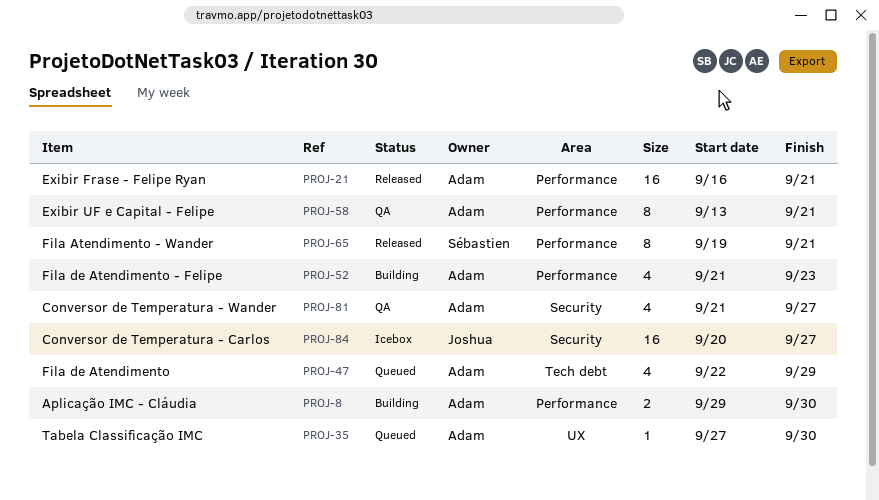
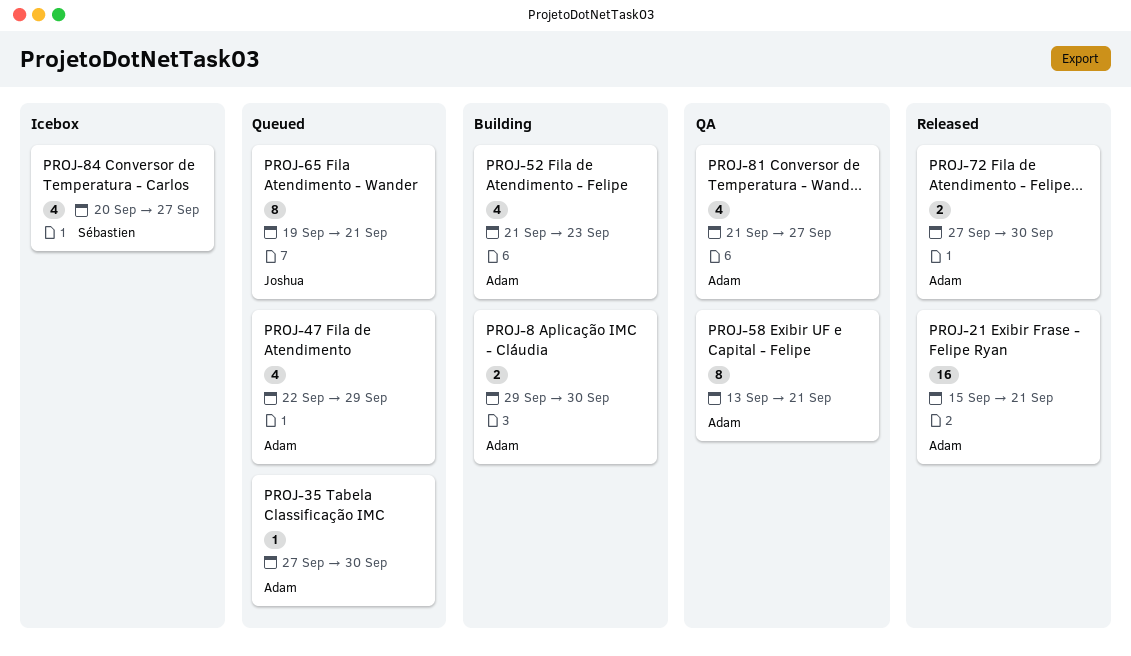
PROJ-21, start: Sep 16 -> Sep 15
PROJ-65, status: Released -> Queued
PROJ-65, owner: Sébastien -> Joshua
PROJ-72: none -> present
PROJ-84, owner: Joshua -> Sébastien
PROJ-84, estimate: 16 -> 4

